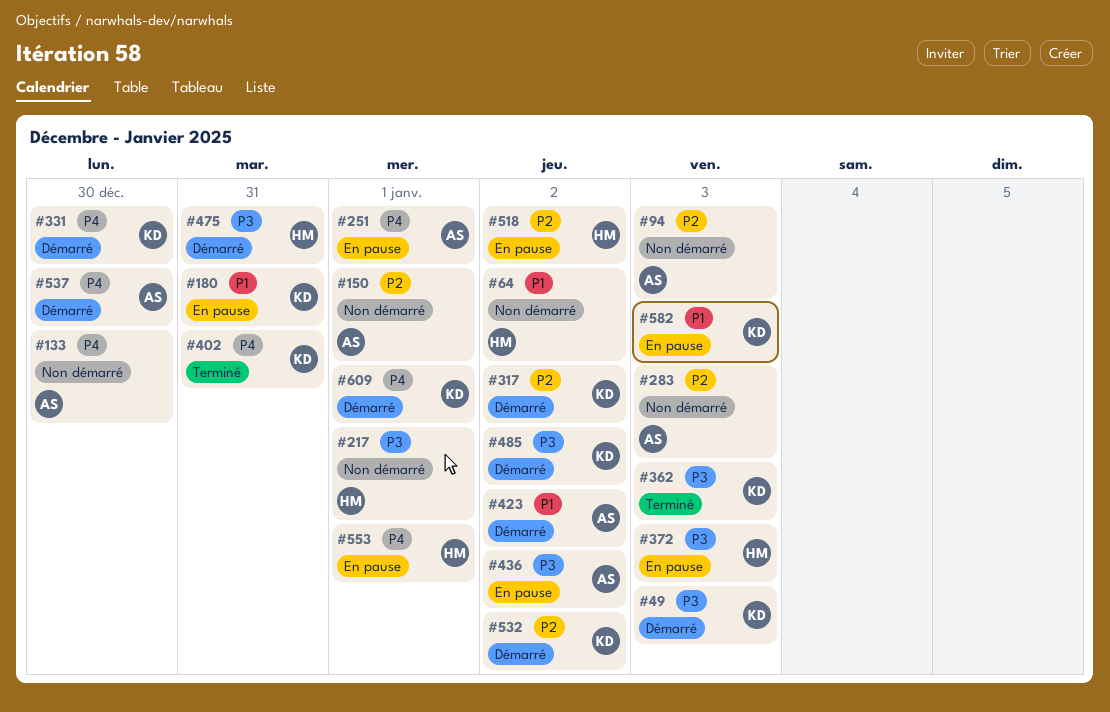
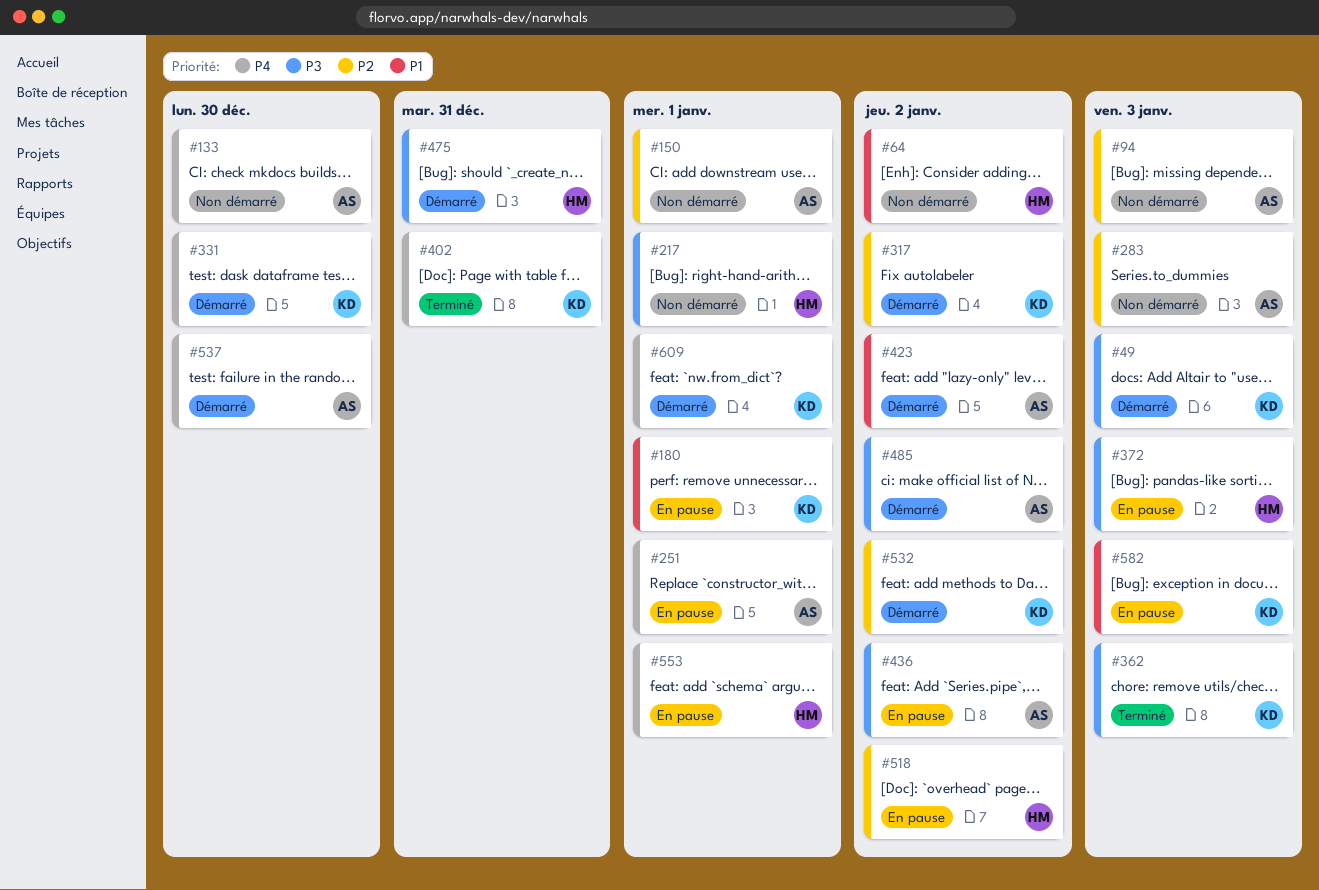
#180, due: Dec 31 -> Jan 1
#485, owner: KD -> AS

